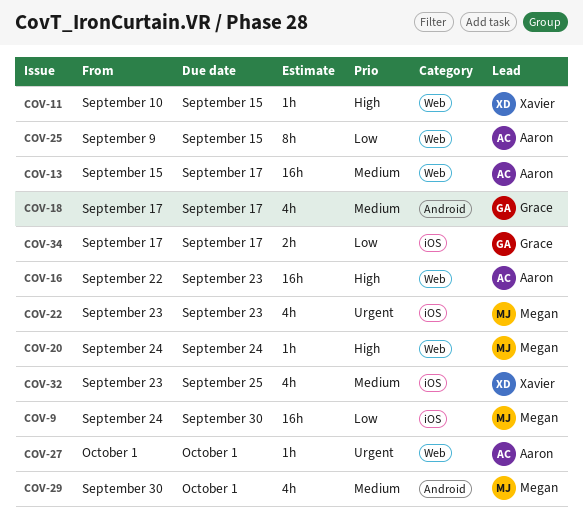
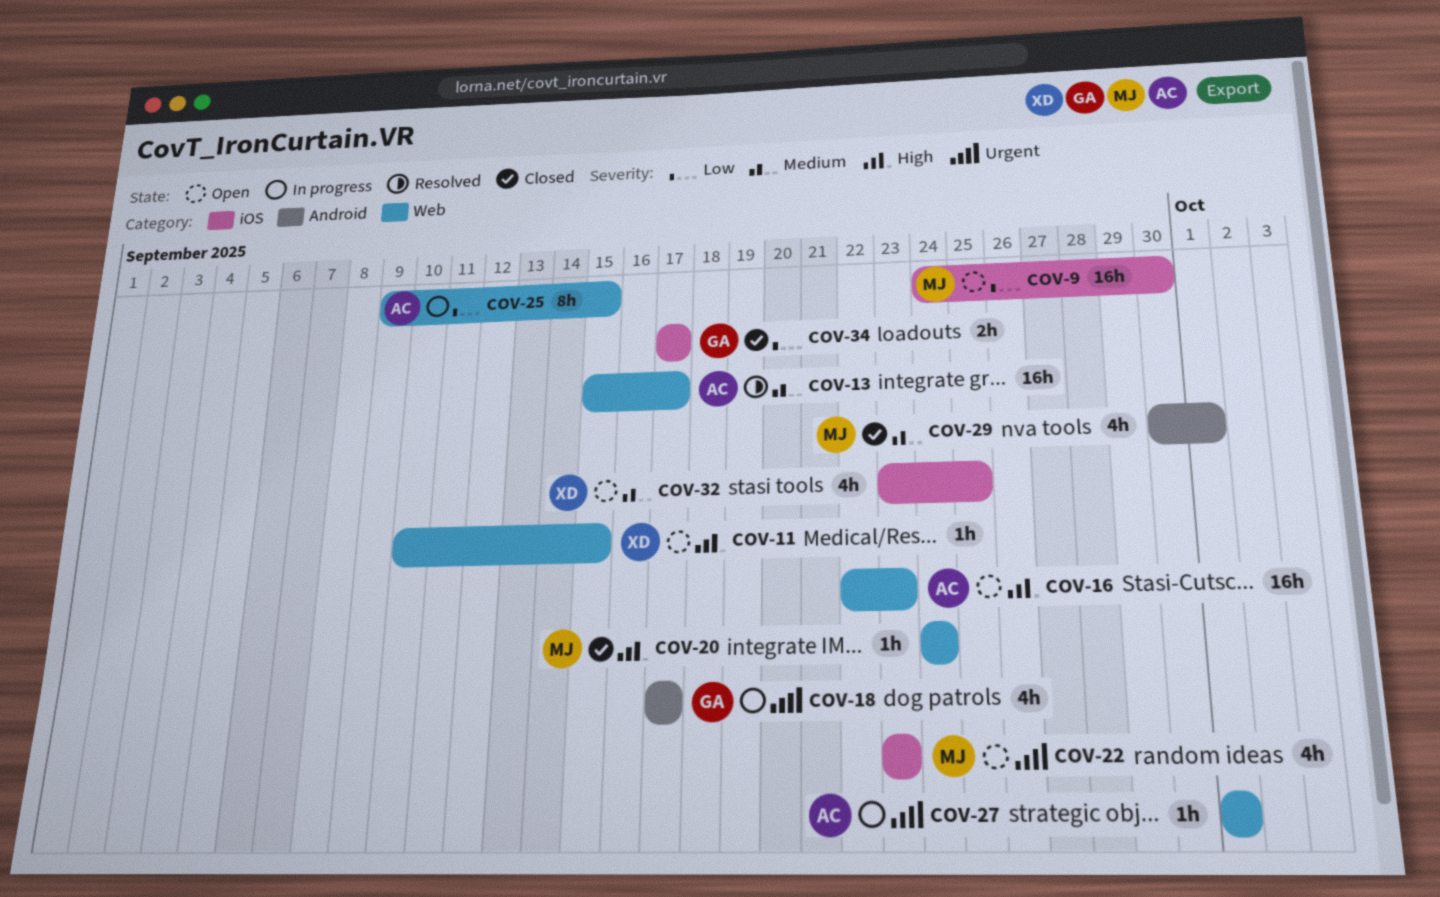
COV-18, priority: Medium -> Urgent

